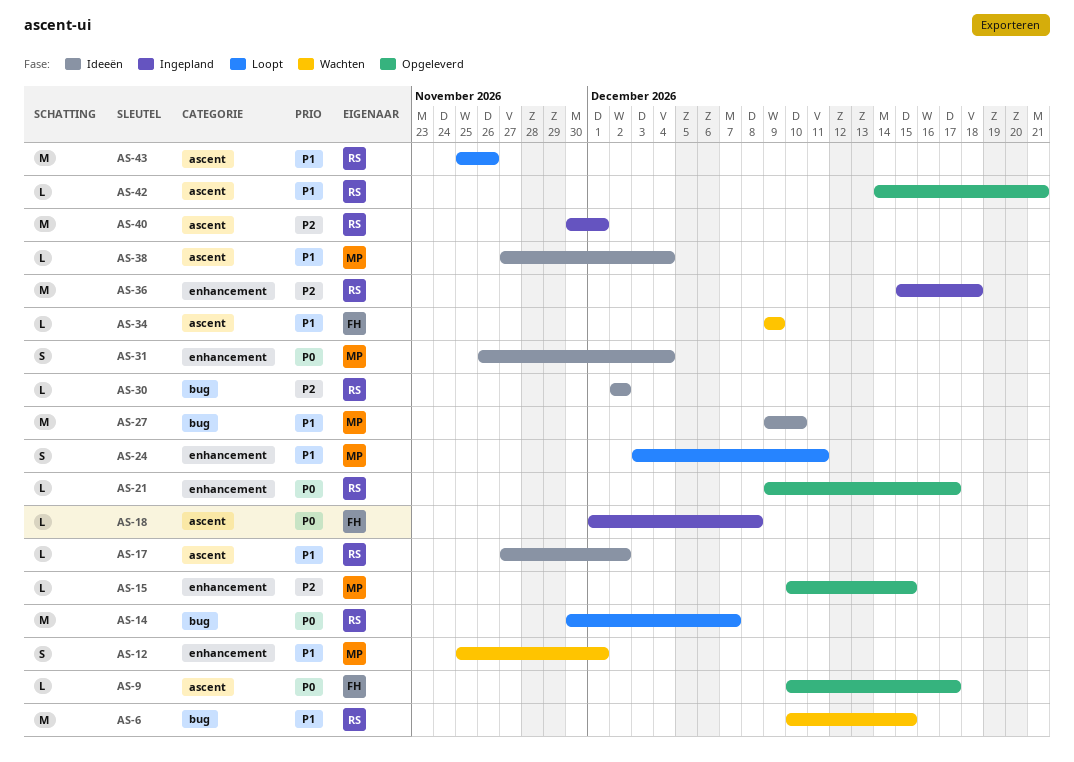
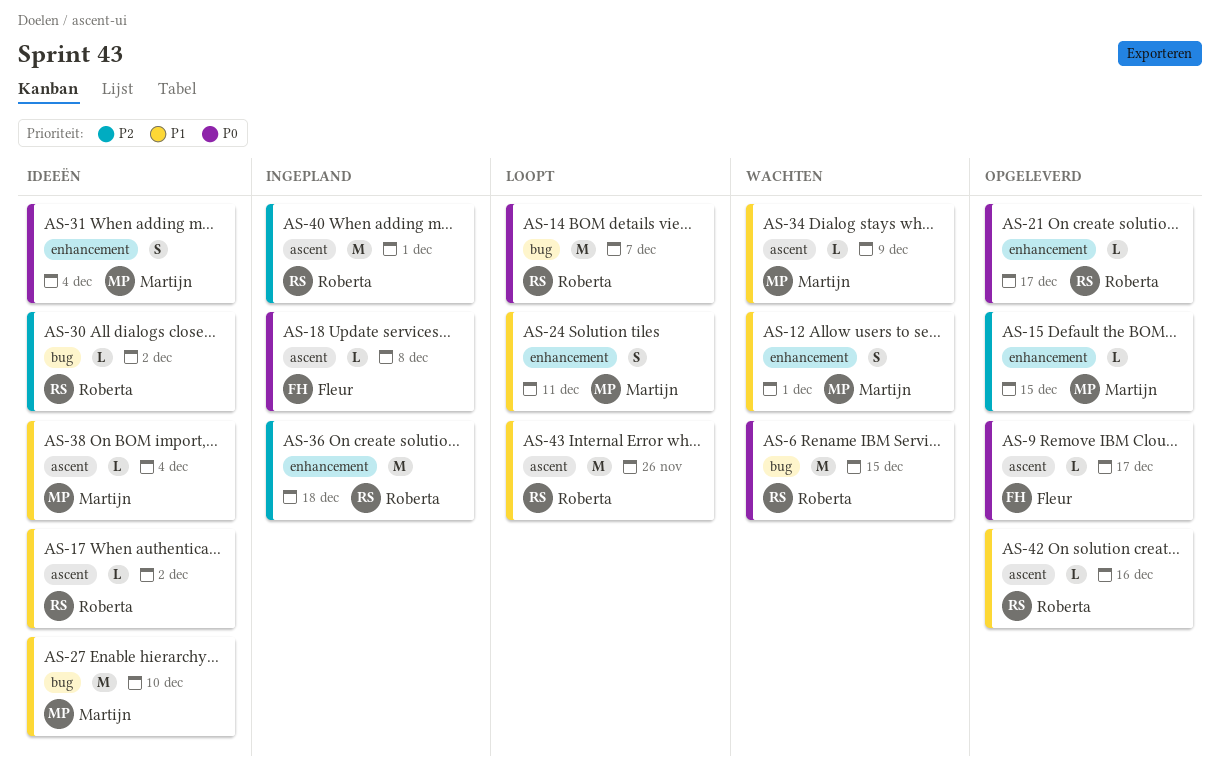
AS-6, priority: P1 -> P0
AS-34, owner: Fleur -> Martijn
AS-42, due: Dec 21 -> Dec 16

